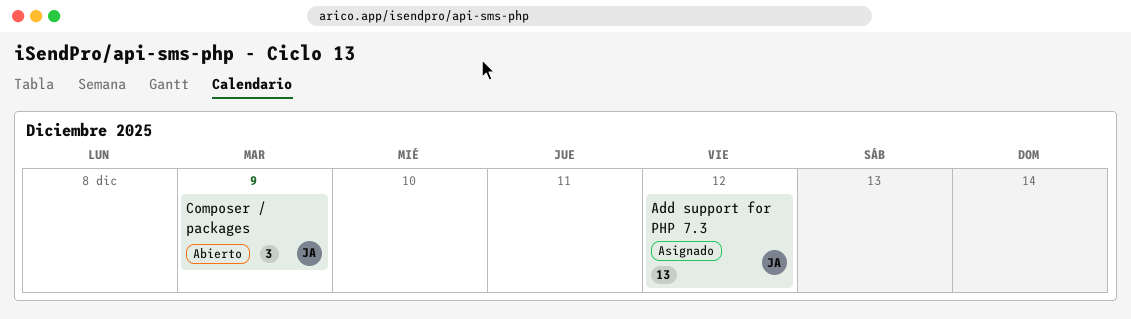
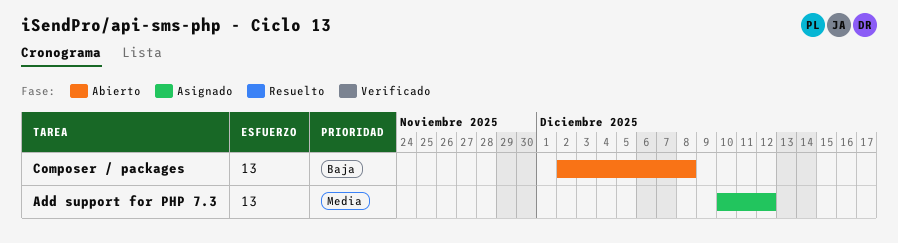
Composer / packages, estimate: 3 -> 13
Composer / packages, due: Dec 9 -> Dec 8

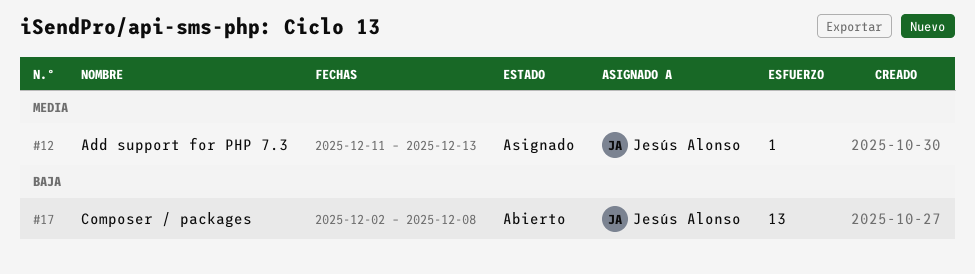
Add support for PHP 7.3, estimate: 13 -> 1
Add support for PHP 7.3, start: Dec 10 -> Dec 11
Add support for PHP 7.3, due: Dec 12 -> Dec 13

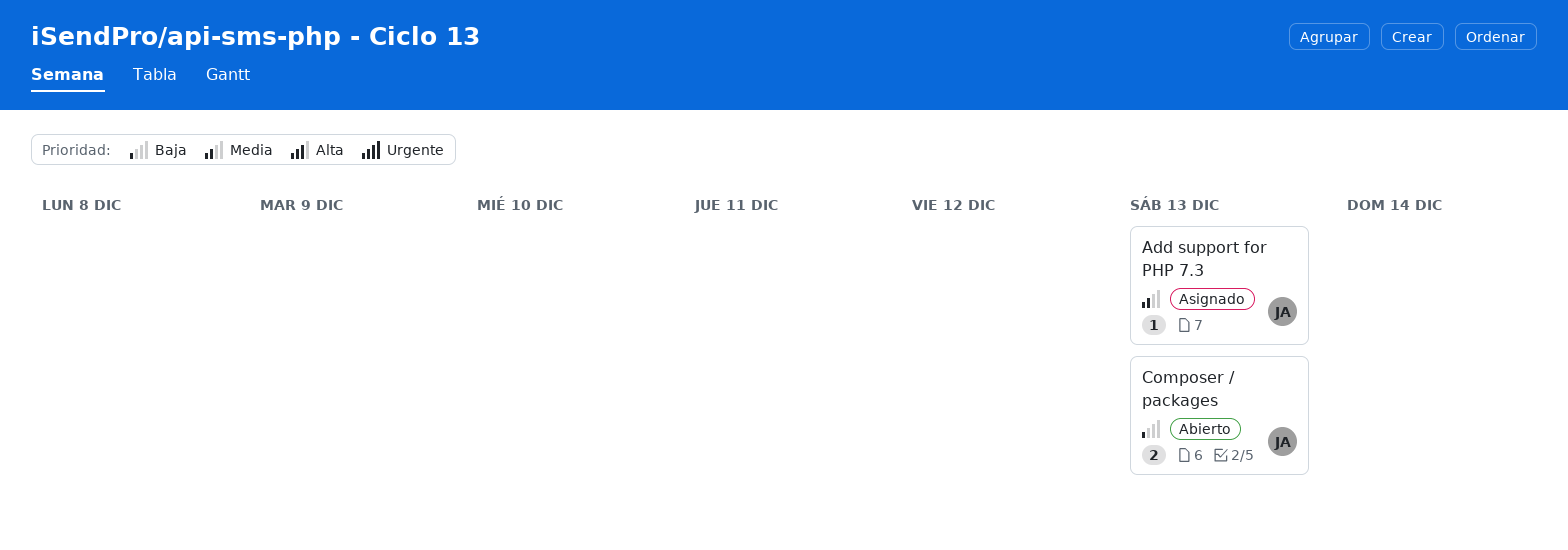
Composer / packages, estimate: 13 -> 2
Composer / packages, due: Dec 8 -> Dec 13

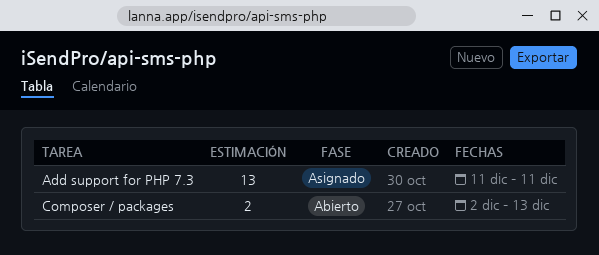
Add support for PHP 7.3, estimate: 1 -> 13
Add support for PHP 7.3, due: Dec 13 -> Dec 11

